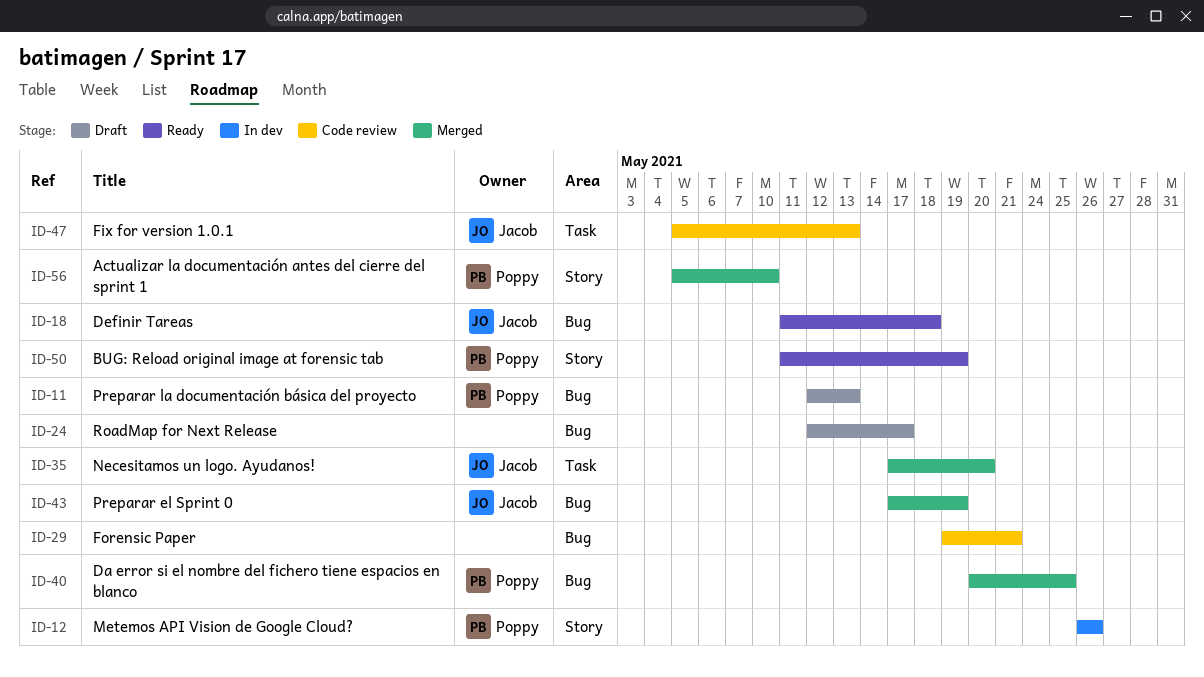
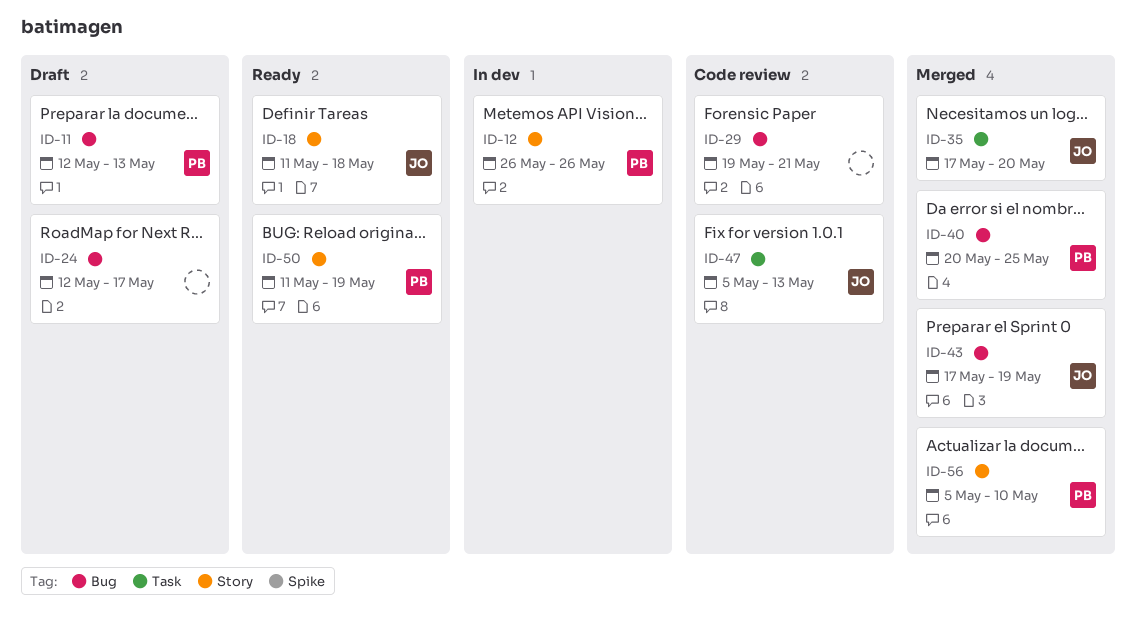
ID-18, label: Bug -> Story

